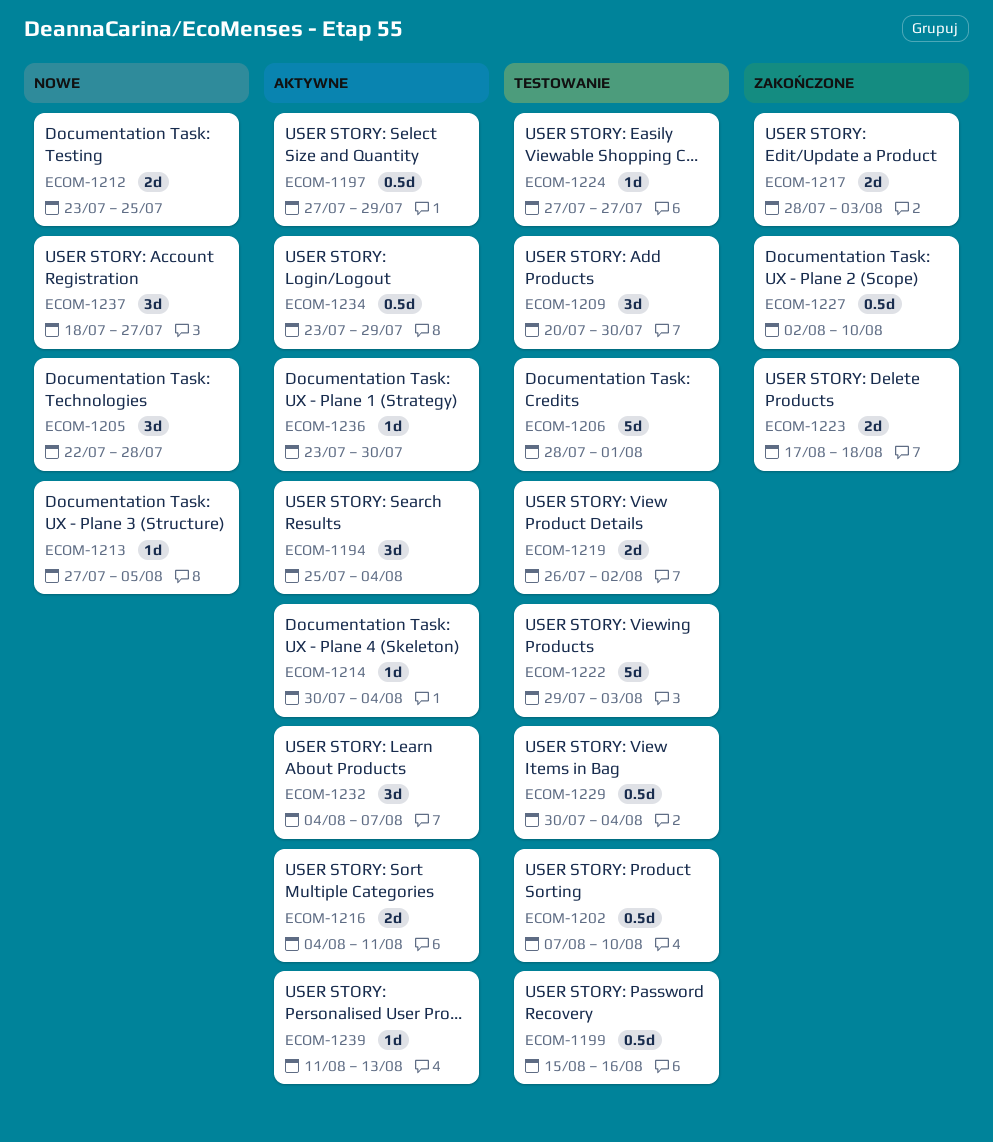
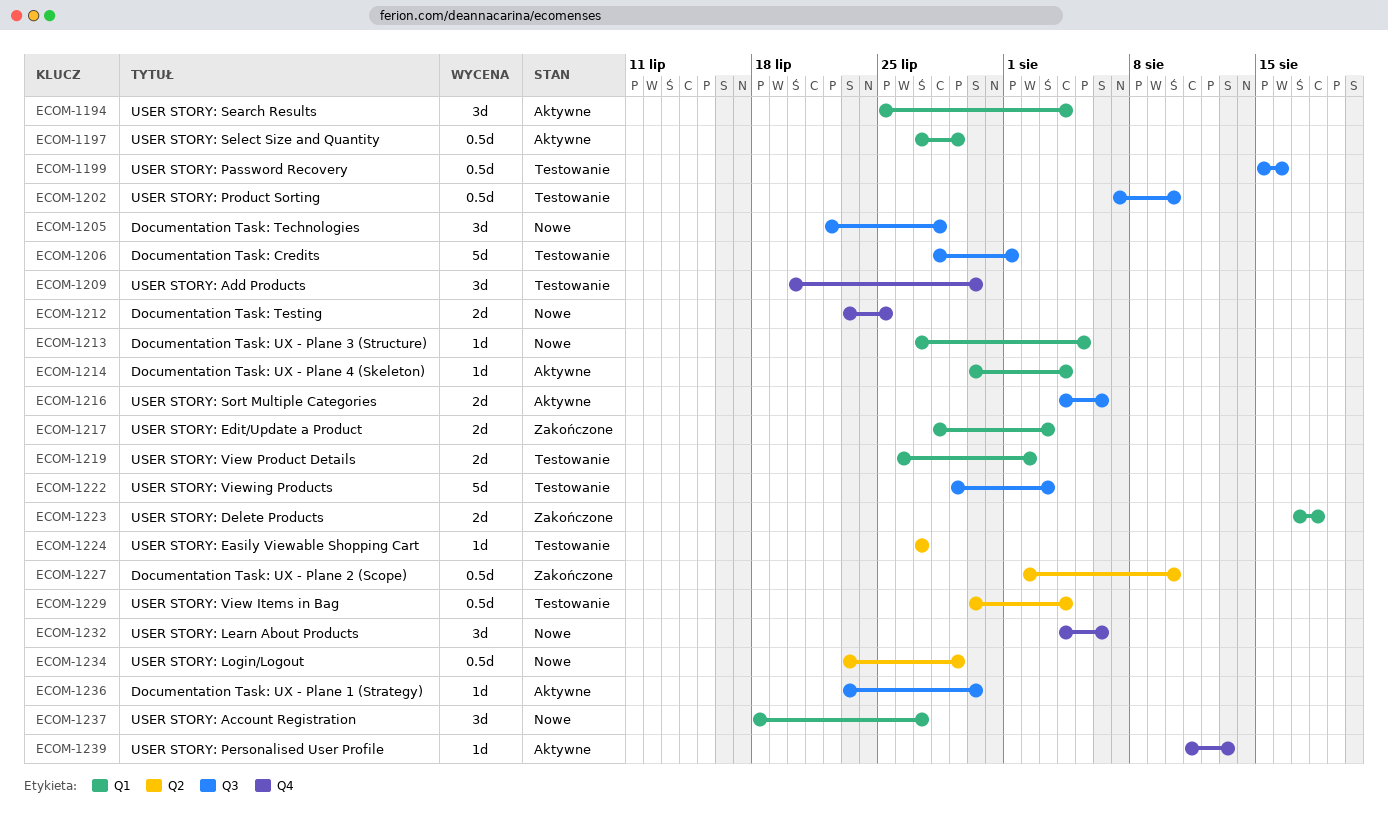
ECOM-1216, due: Aug 11 -> Aug 6
ECOM-1232, status: Aktywne -> Nowe
ECOM-1232, due: Aug 7 -> Aug 6
ECOM-1234, status: Aktywne -> Nowe

